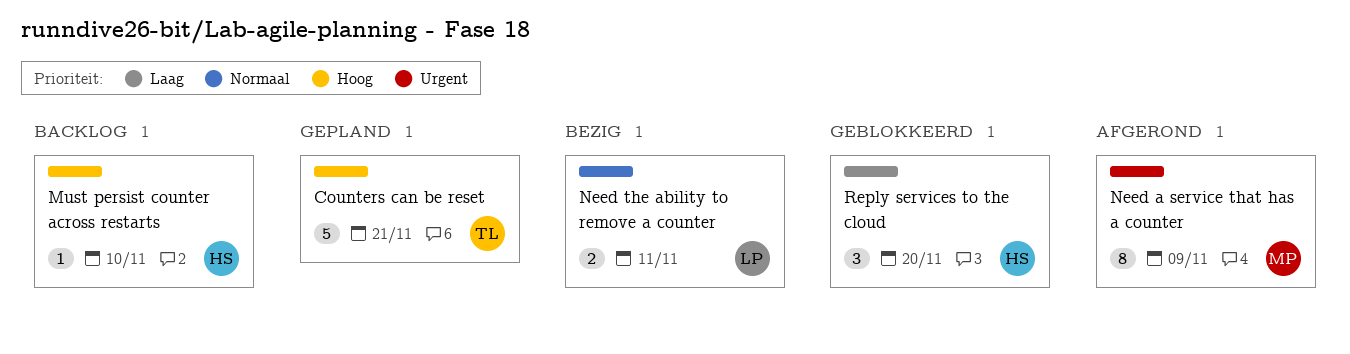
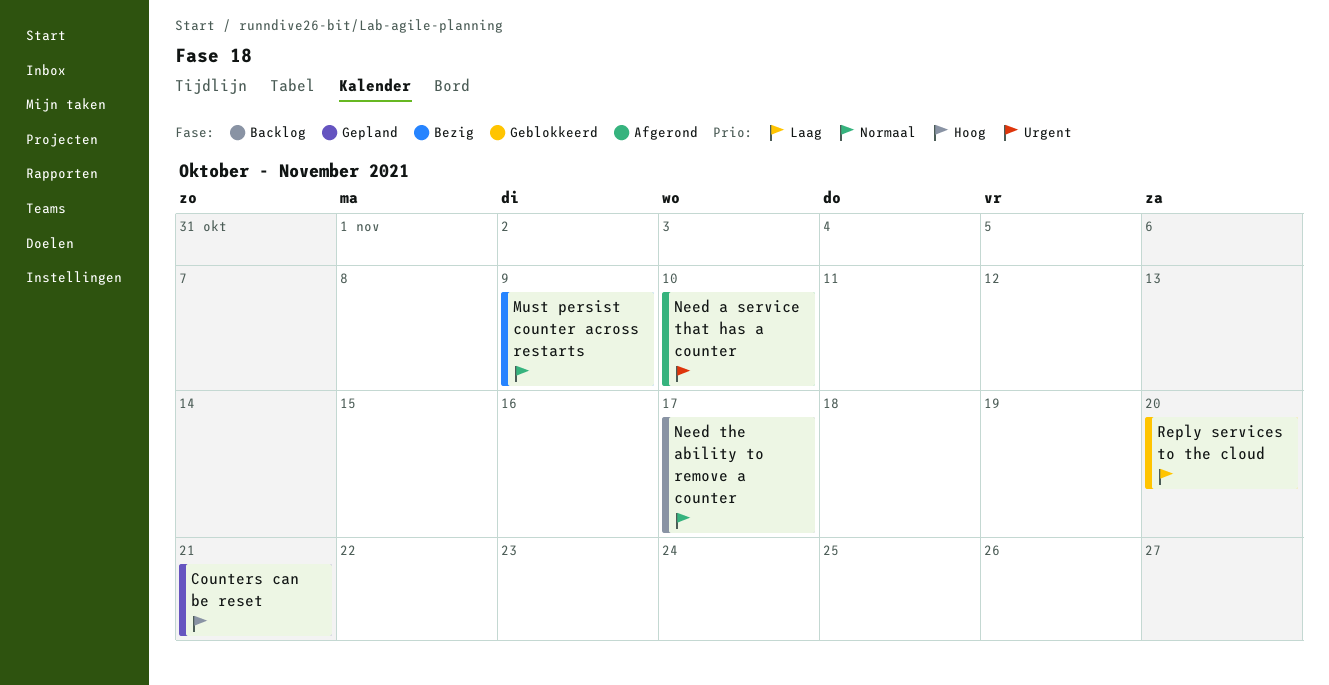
Must persist counter across restarts, status: Backlog -> Bezig
Must persist counter across restarts, priority: Hoog -> Normaal
Must persist counter across restarts, due: Nov 10 -> Nov 9
Need a service that has a counter, due: Nov 9 -> Nov 10
Need the ability to remove a counter, status: Bezig -> Backlog
Need the ability to remove a counter, due: Nov 11 -> Nov 17

